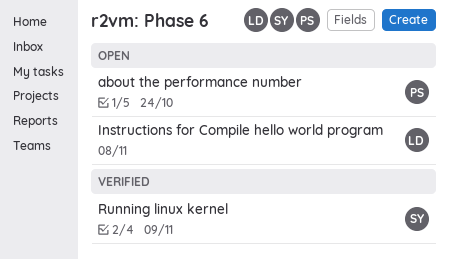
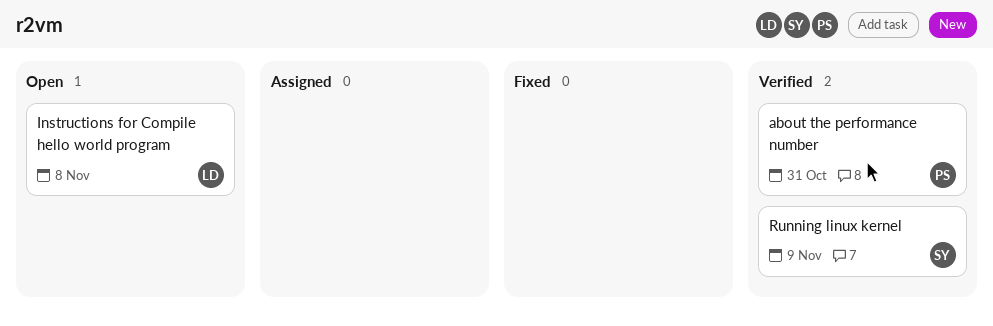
about the performance number, status: Open -> Verified
about the performance number, due: Oct 24 -> Oct 31

